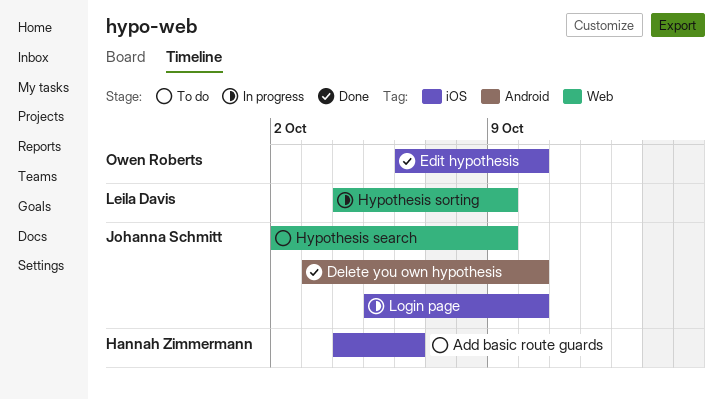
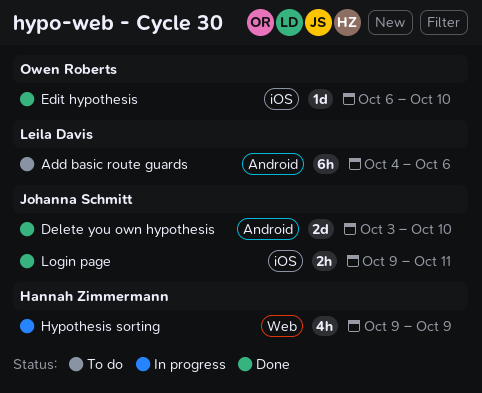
Add basic route guards, owner: Hannah Zimmermann -> Leila Davis
Add basic route guards, label: iOS -> Android
Hypothesis search: present -> none
Hypothesis sorting, owner: Leila Davis -> Hannah Zimmermann
Hypothesis sorting, start: Oct 4 -> Oct 9
Login page, status: In progress -> Done
Login page, start: Oct 5 -> Oct 9
Login page, due: Oct 10 -> Oct 11

